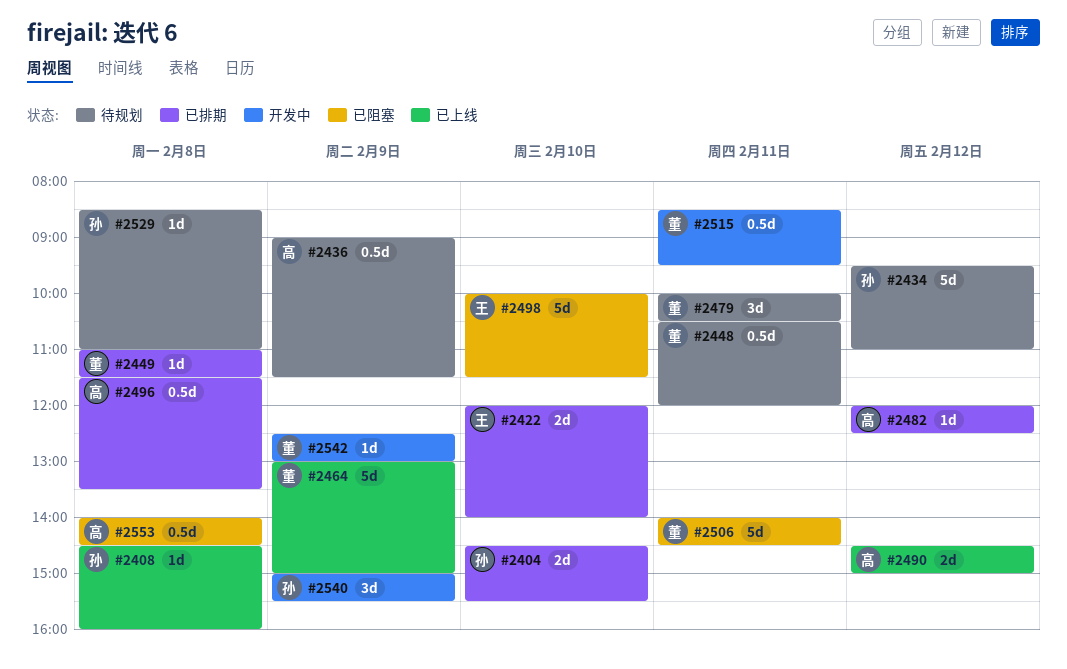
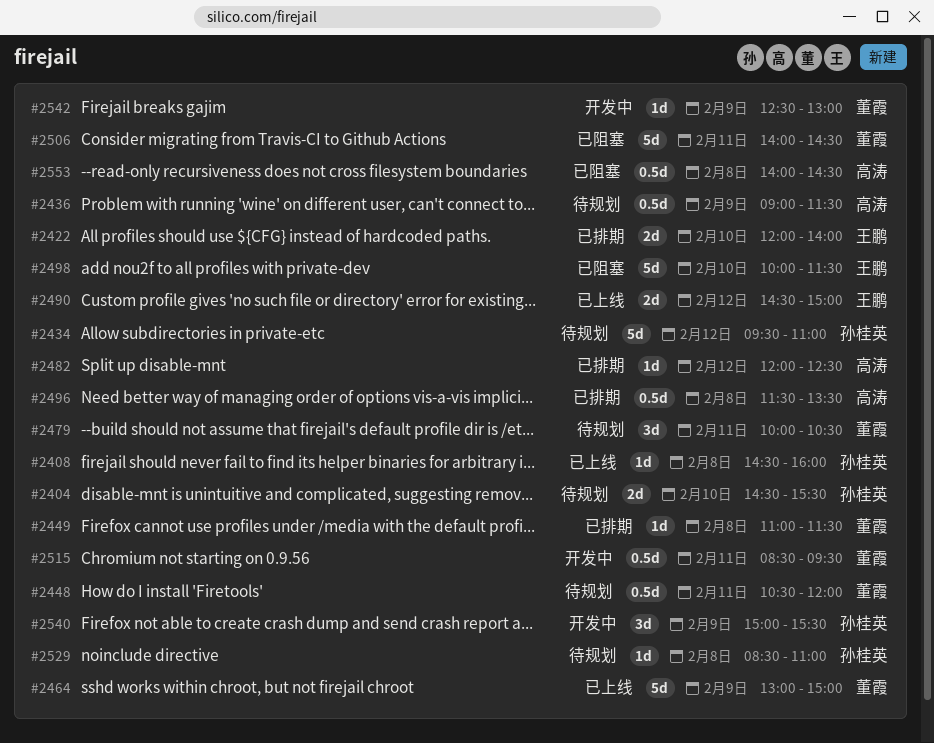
#2404, status: 已排期 -> 待规划
#2490, owner: 高涛 -> 王鹏

